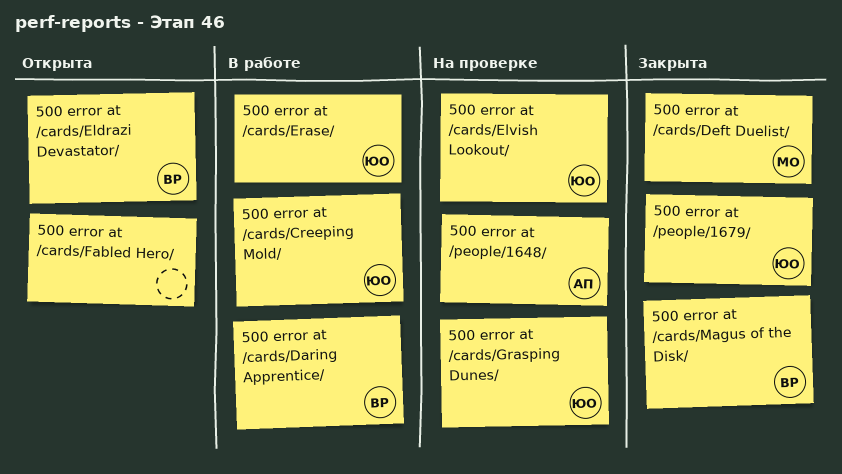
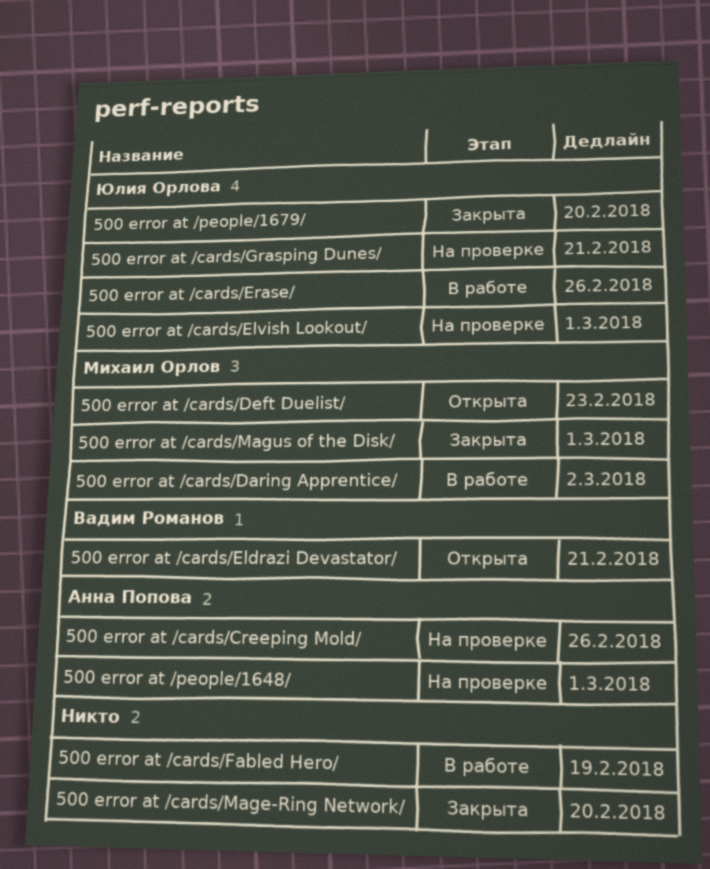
500 error at /cards/Creeping Mold/, status: В работе -> На проверке
500 error at /cards/Creeping Mold/, owner: Юлия Орлова -> Анна Попова
500 error at /cards/Daring Apprentice/, owner: Вадим Романов -> Михаил Орлов
500 error at /cards/Deft Duelist/, status: Закрыта -> Открыта
500 error at /cards/Fabled Hero/, status: Открыта -> В работе
500 error at /cards/Mage-Ring Network/: none -> present
500 error at /cards/Magus of the Disk/, owner: Вадим Романов -> Михаил Орлов

